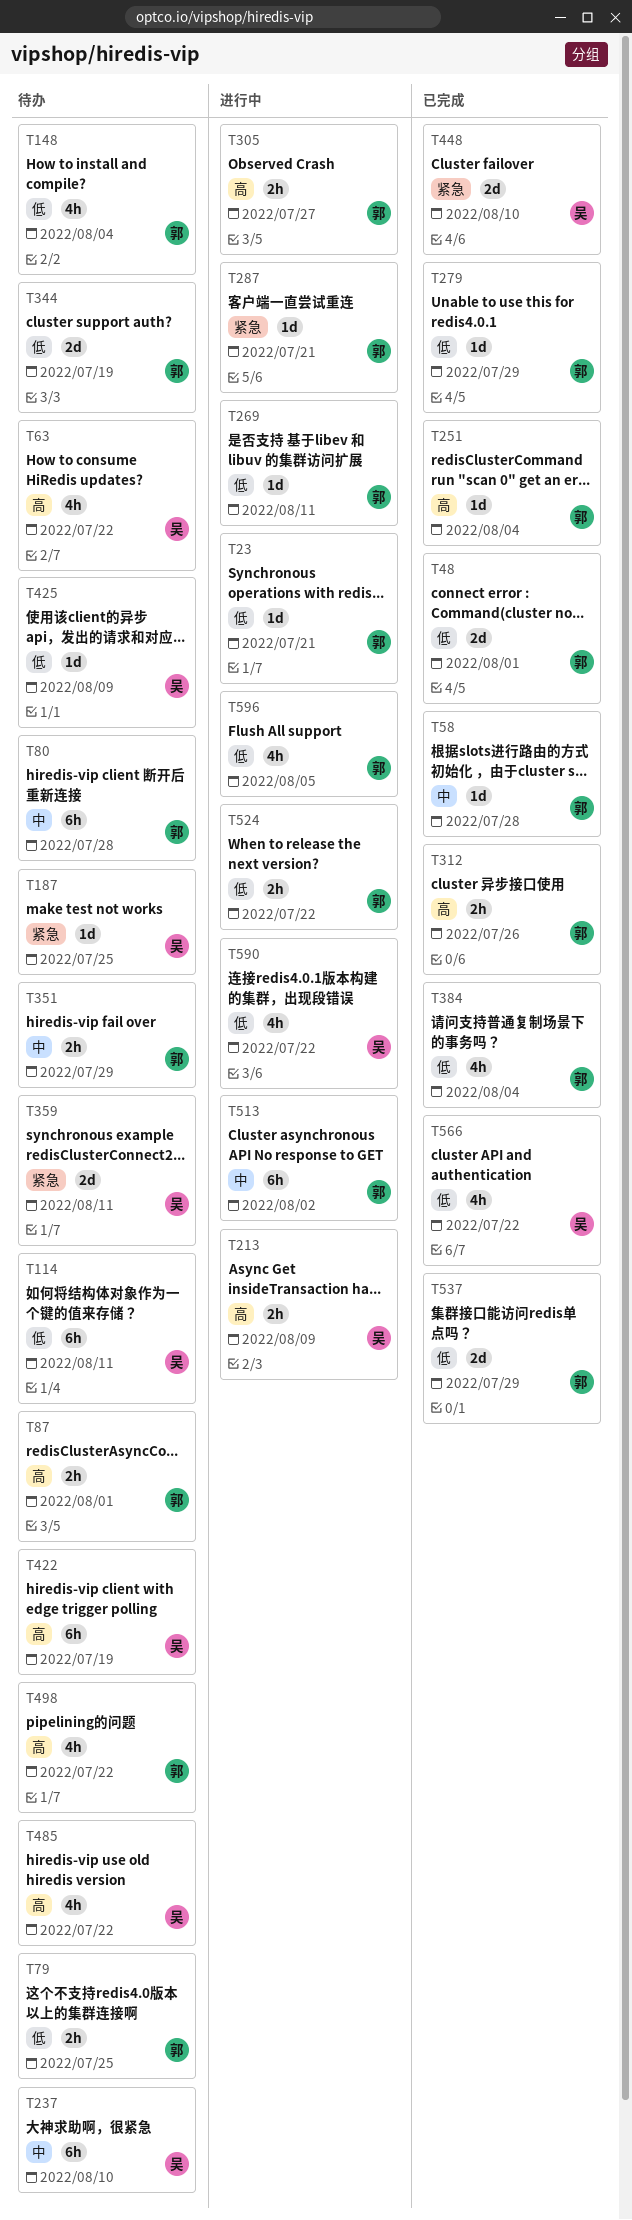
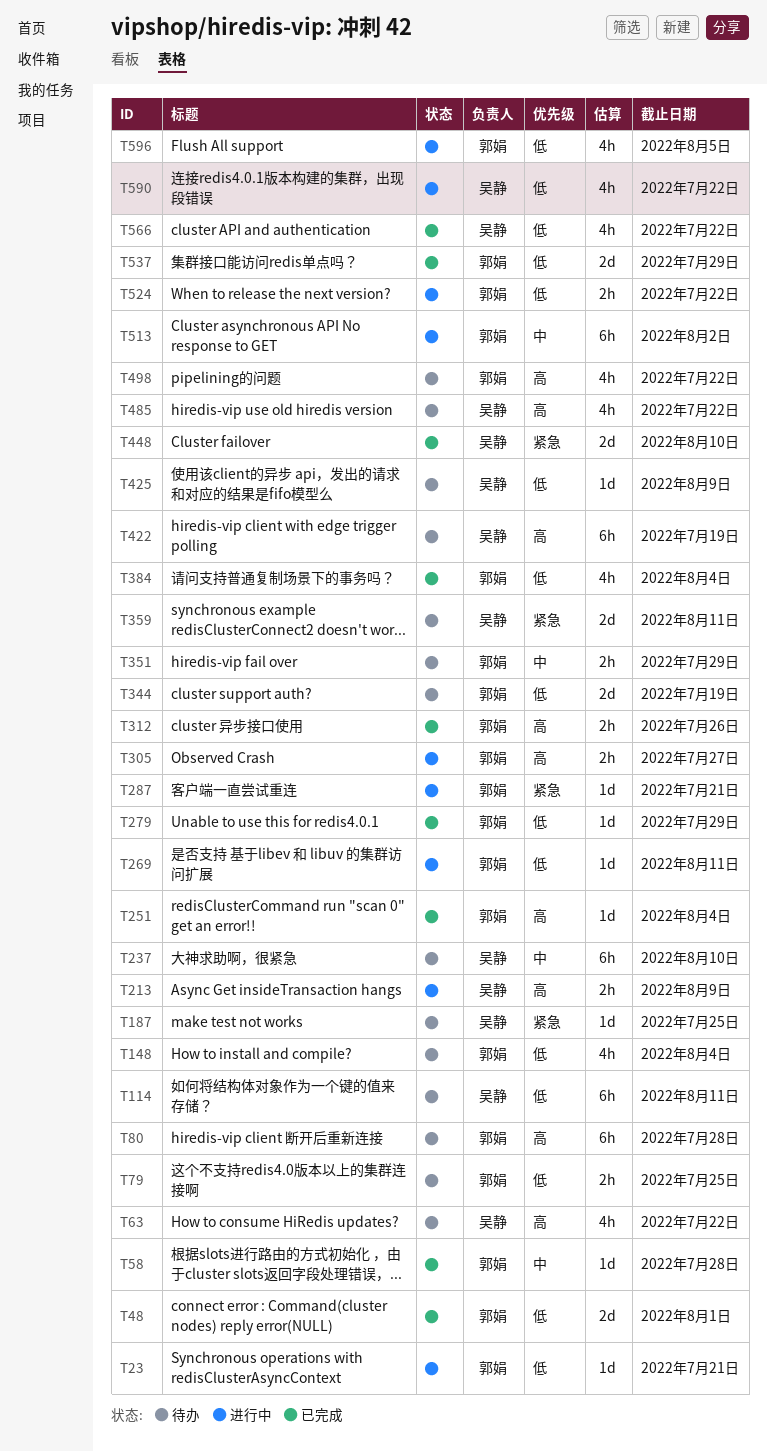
T80, priority: 中 -> 高
T87: present -> none

